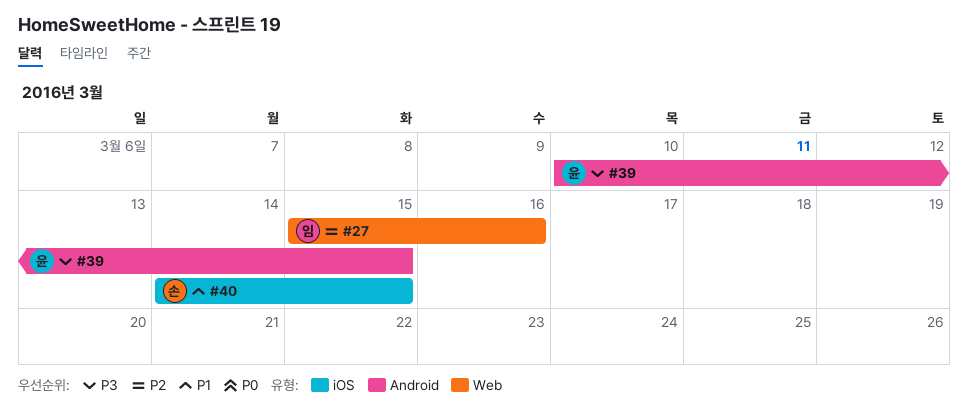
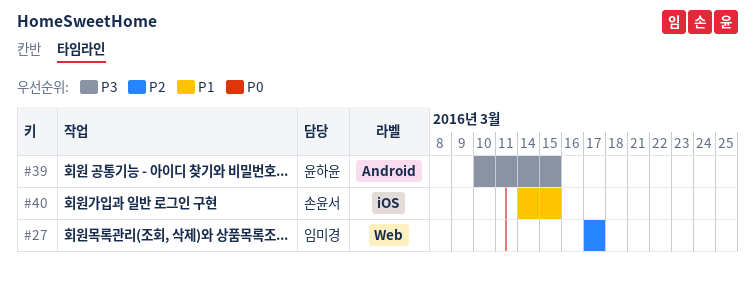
#27, start: Mar 15 -> Mar 17
#27, due: Mar 16 -> Mar 17

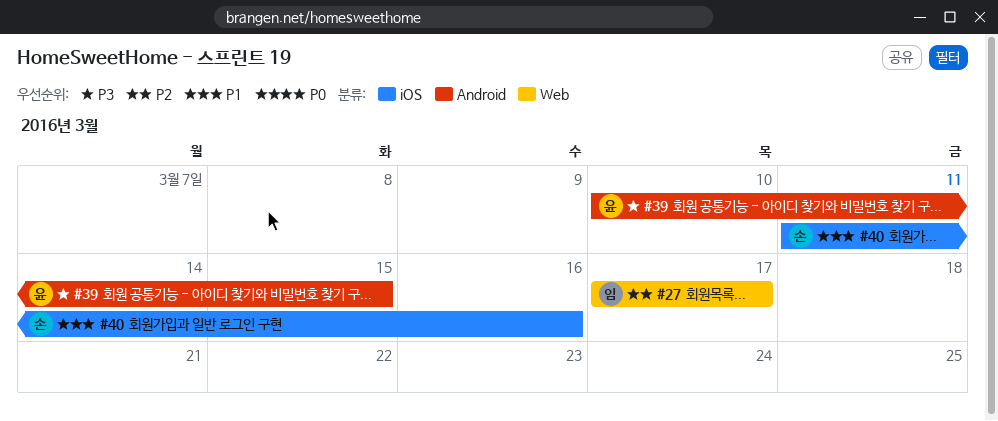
#40, start: Mar 14 -> Mar 11
#40, due: Mar 15 -> Mar 16

